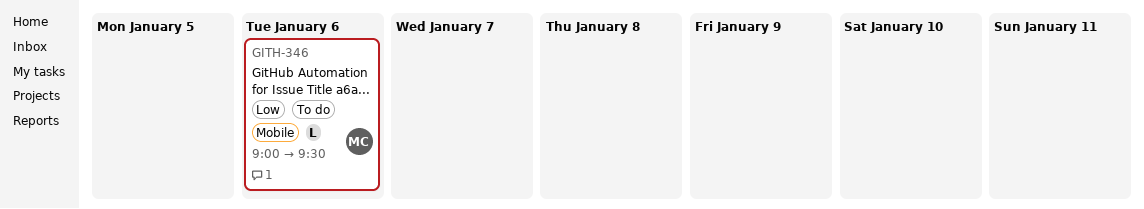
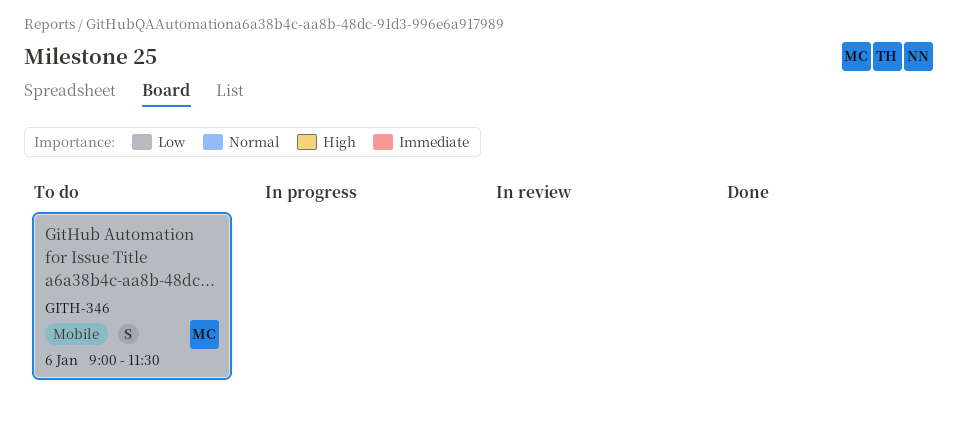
GITH-346, estimate: L -> S
GITH-346, ends: 09:30 -> 11:30

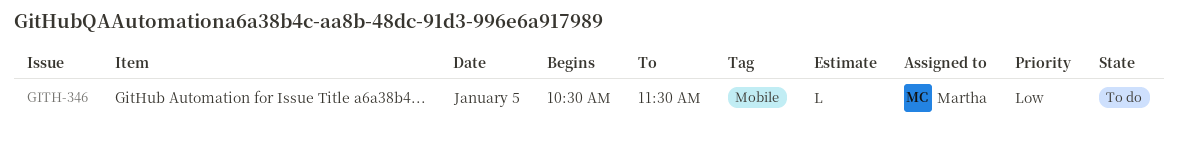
GITH-346, estimate: S -> L
GITH-346, day: Jan 6 -> Jan 5
GITH-346, begins: 09:00 -> 10:30

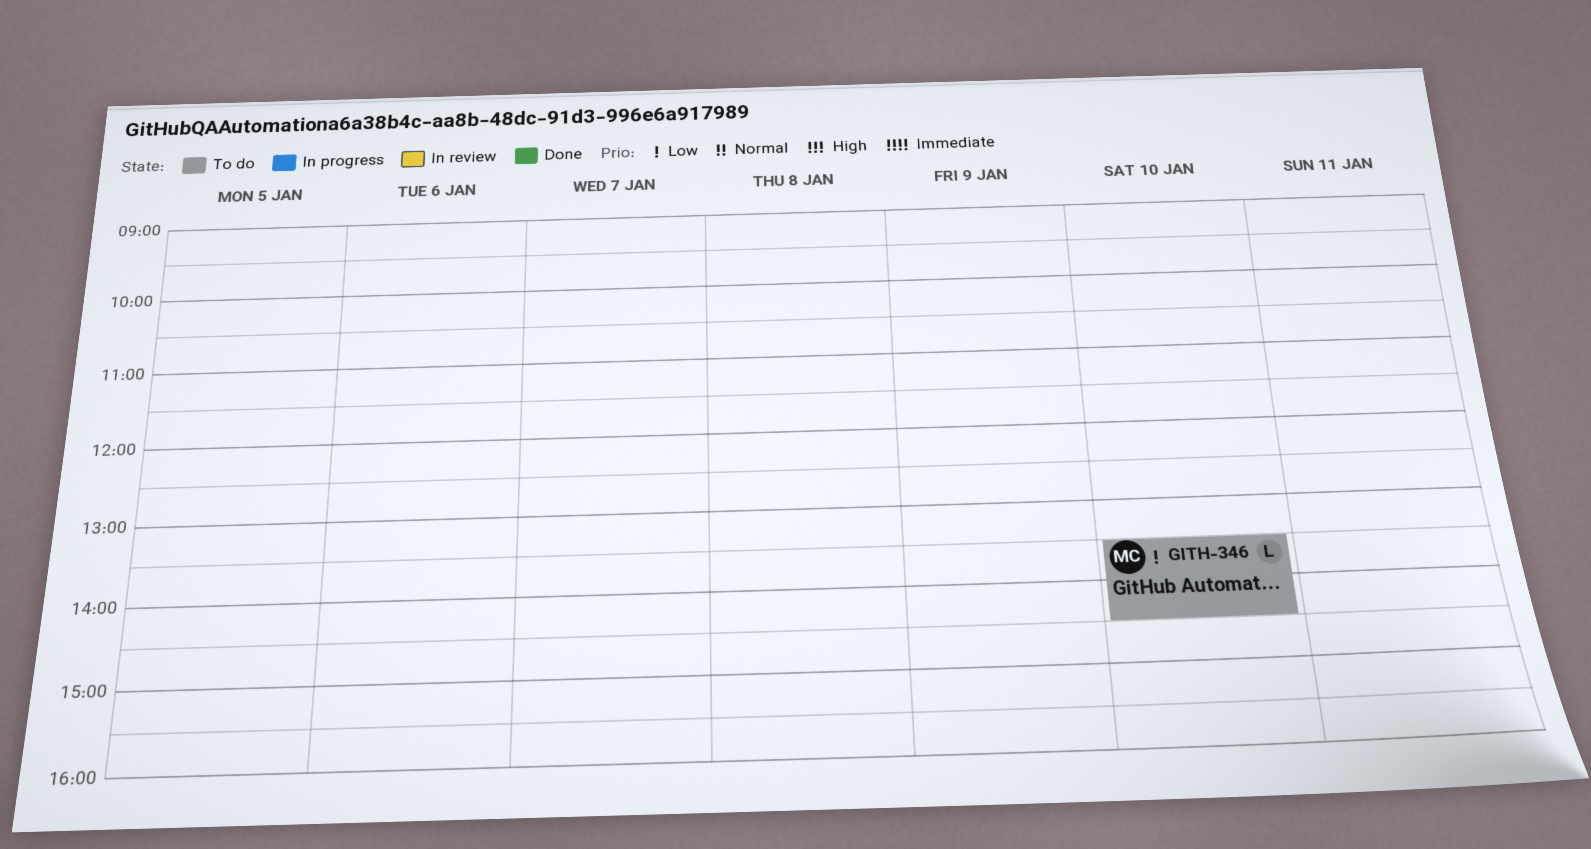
GITH-346, day: Jan 5 -> Jan 10
GITH-346, begins: 10:30 -> 13:30
GITH-346, ends: 11:30 -> 14:30

